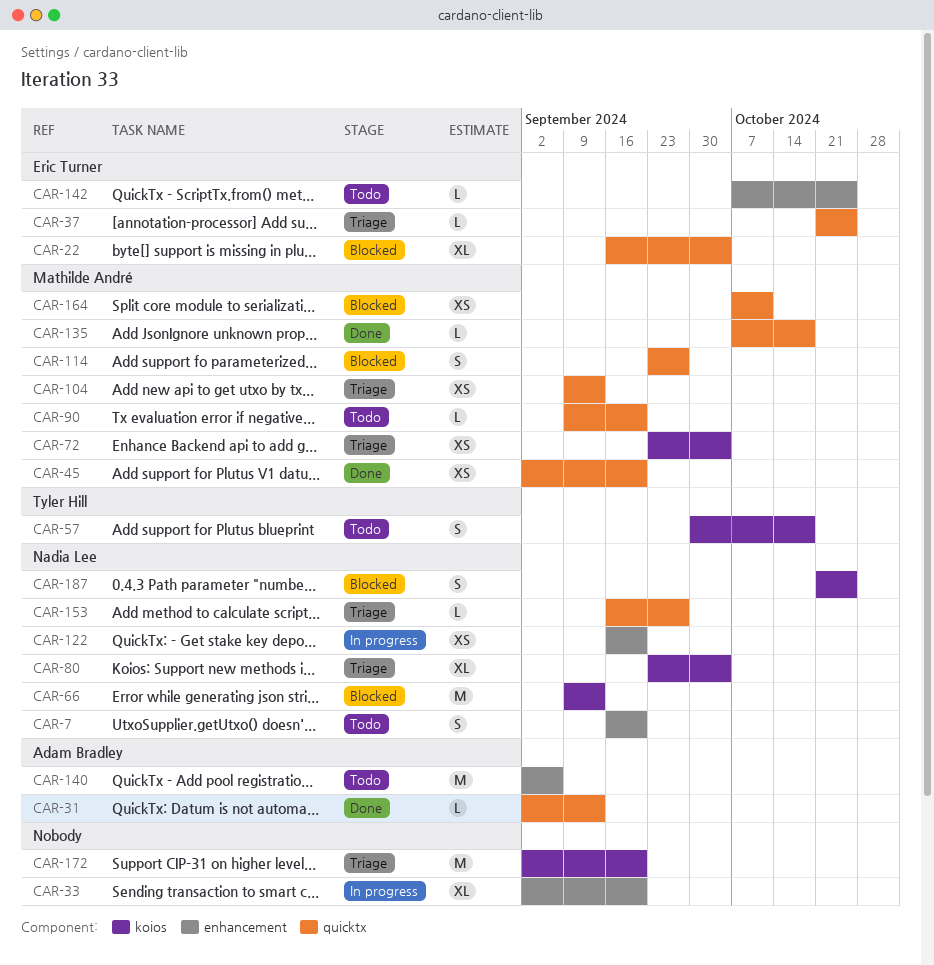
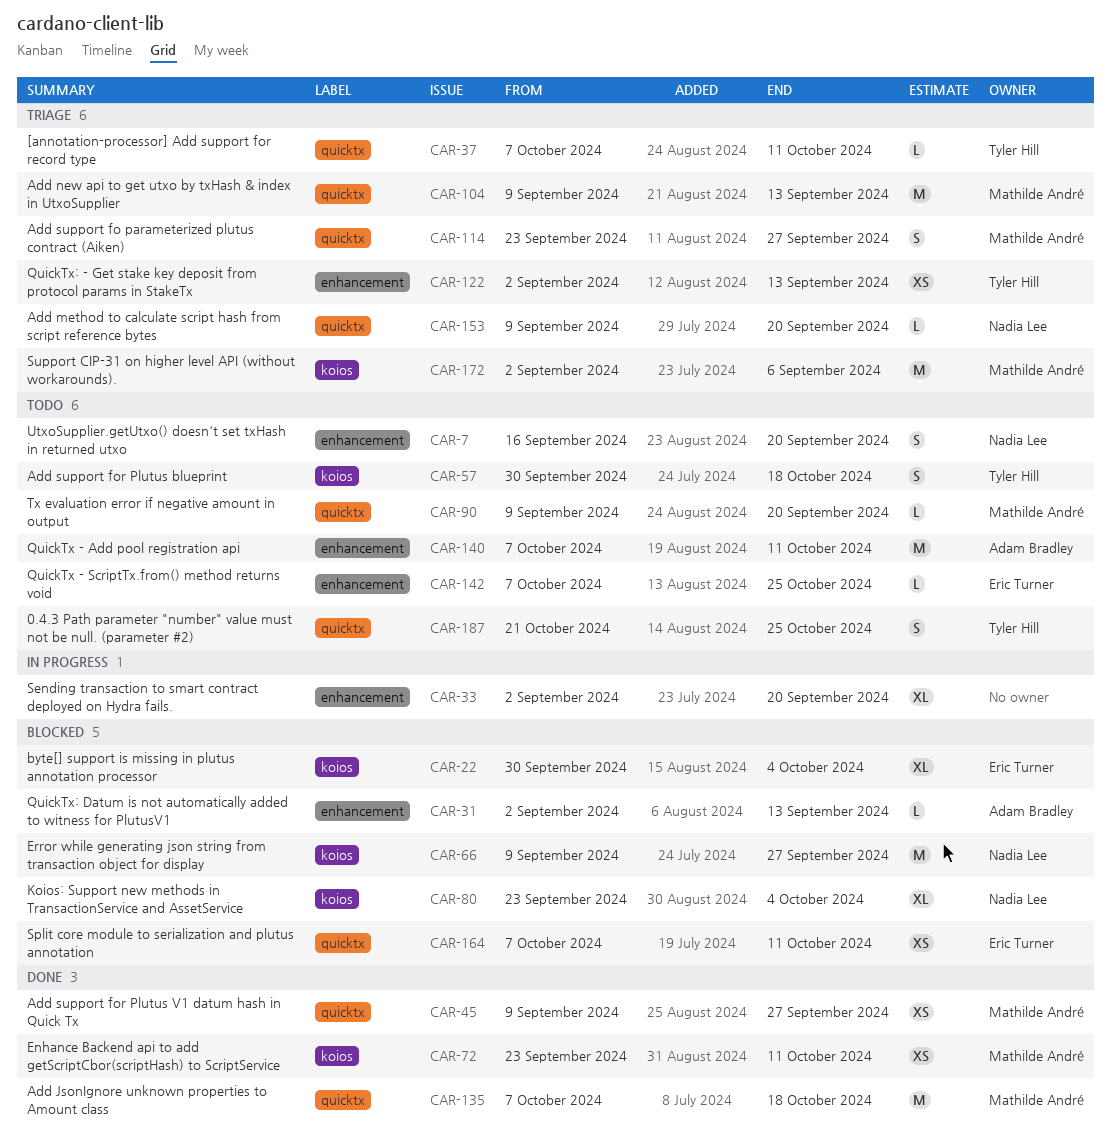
CAR-22, label: quicktx -> koios
CAR-22, start: Sep 16 -> Sep 30
CAR-31, status: Done -> Blocked
CAR-31, label: quicktx -> enhancement
CAR-37, owner: Eric Turner -> Tyler Hill
CAR-37, start: Oct 21 -> Oct 7
CAR-37, due: Oct 25 -> Oct 11
CAR-45, start: Sep 2 -> Sep 9
CAR-45, due: Sep 20 -> Sep 27
CAR-66, due: Sep 13 -> Sep 27
CAR-72, status: Triage -> Done
CAR-72, due: Oct 4 -> Oct 11
CAR-80, status: Triage -> Blocked
CAR-104, estimate: XS -> M
CAR-114, status: Blocked -> Triage
CAR-122, status: In progress -> Triage
CAR-122, owner: Nadia Lee -> Tyler Hill
CAR-122, start: Sep 16 -> Sep 2
CAR-122, due: Sep 20 -> Sep 13
CAR-135, estimate: L -> M
CAR-140, start: Sep 2 -> Oct 7
CAR-140, due: Sep 6 -> Oct 11
CAR-153, start: Sep 16 -> Sep 9
CAR-153, due: Sep 27 -> Sep 20
CAR-164, owner: Mathilde André -> Eric Turner
CAR-172, owner: none -> Mathilde André
CAR-172, due: Sep 20 -> Sep 6
CAR-187, status: Blocked -> Todo
CAR-187, owner: Nadia Lee -> Tyler Hill
CAR-187, label: koios -> quicktx

